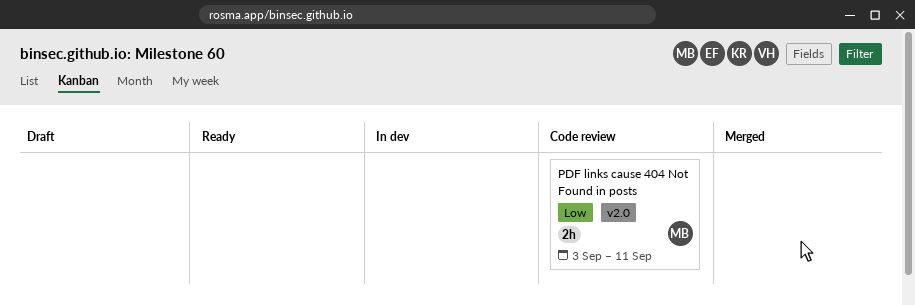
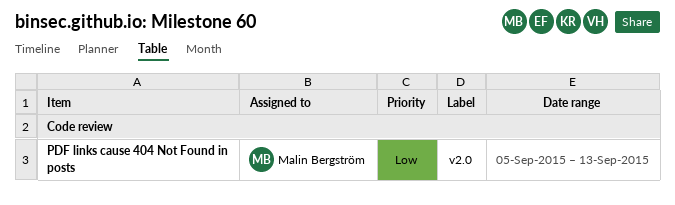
PDF links cause 404 Not Found in posts, start: Sep 3 -> Sep 5
PDF links cause 404 Not Found in posts, due: Sep 11 -> Sep 13

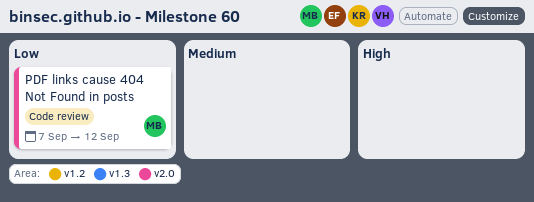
PDF links cause 404 Not Found in posts, start: Sep 5 -> Sep 7
PDF links cause 404 Not Found in posts, due: Sep 13 -> Sep 12

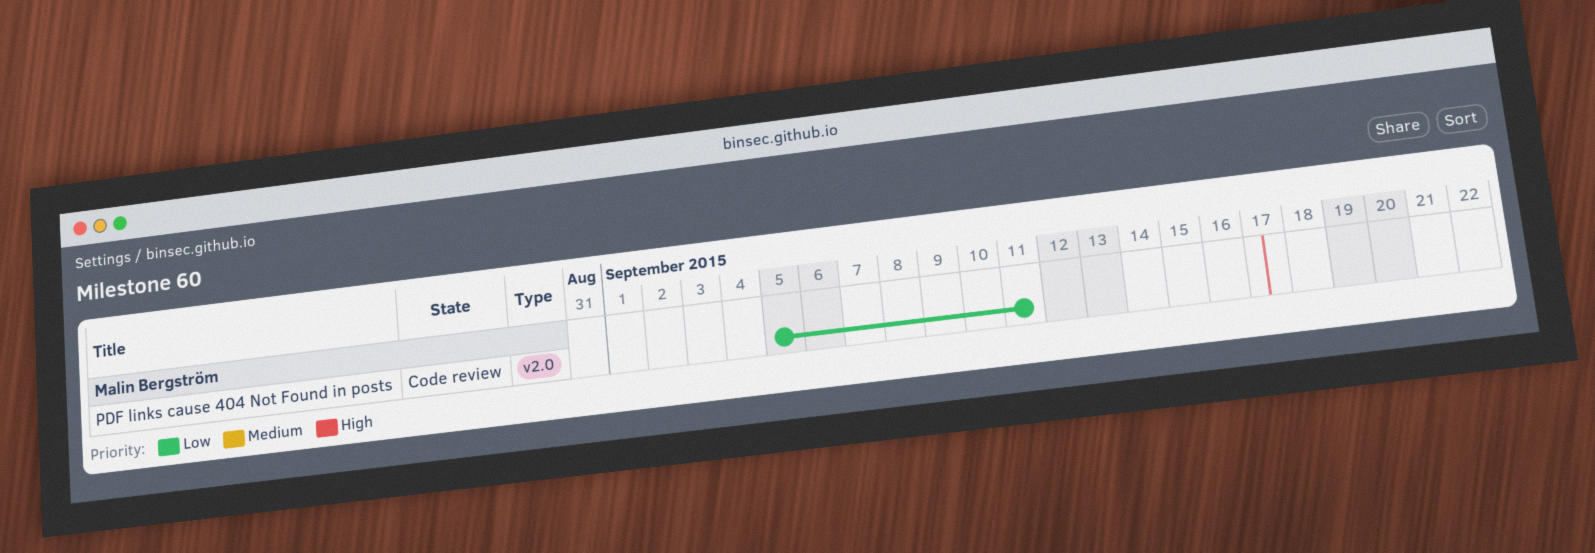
PDF links cause 404 Not Found in posts, start: Sep 7 -> Sep 5
PDF links cause 404 Not Found in posts, due: Sep 12 -> Sep 11

